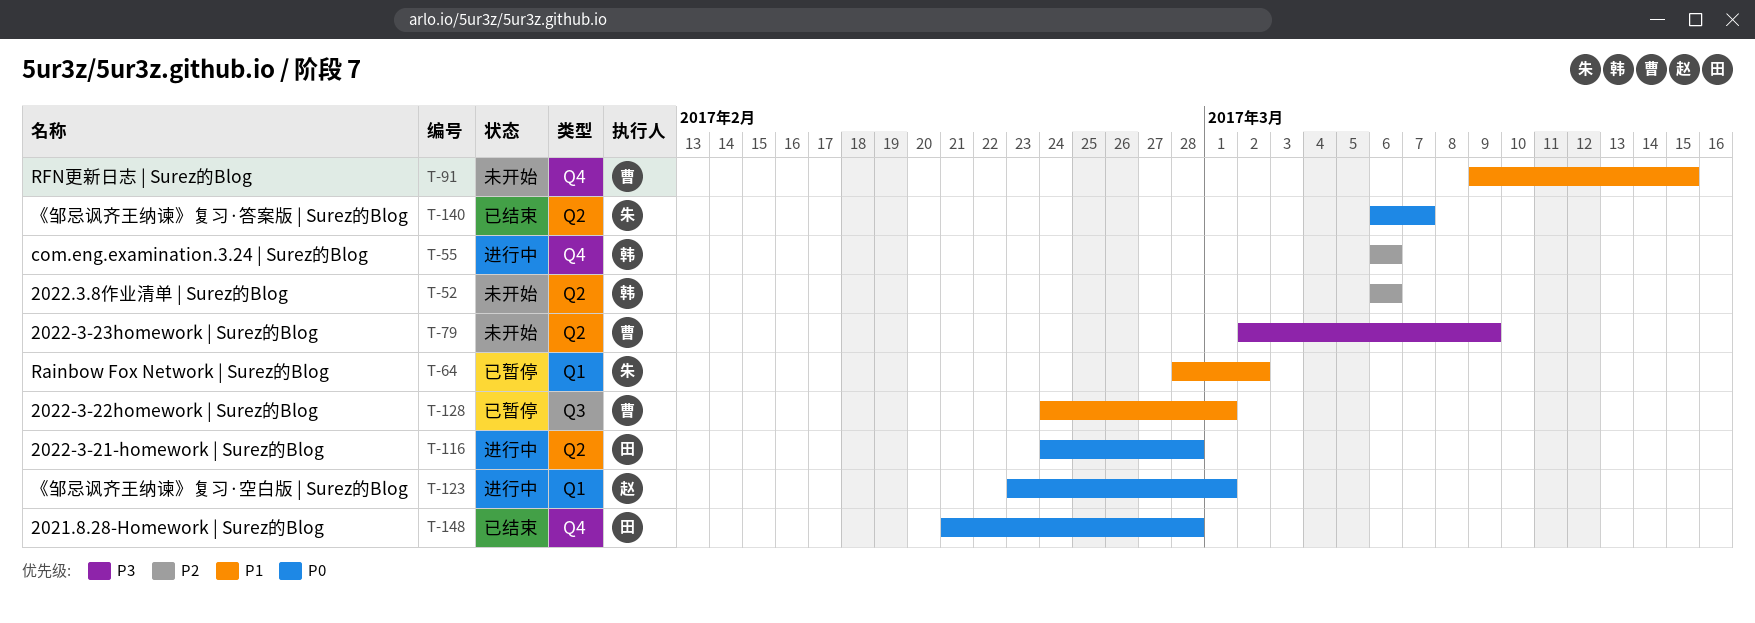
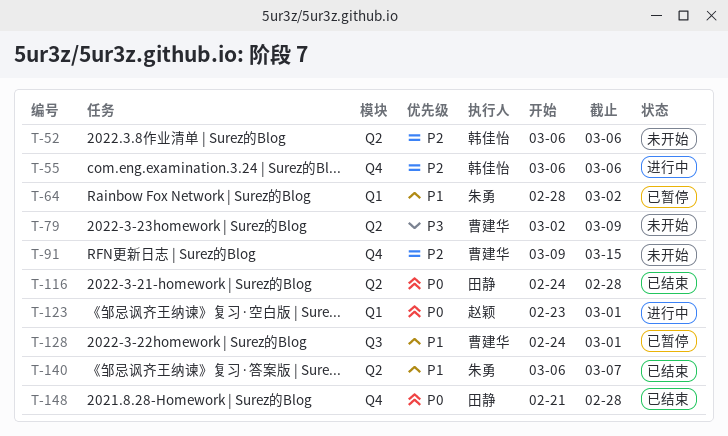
T-91, priority: P1 -> P2
T-116, status: 进行中 -> 已结束
T-140, priority: P0 -> P1

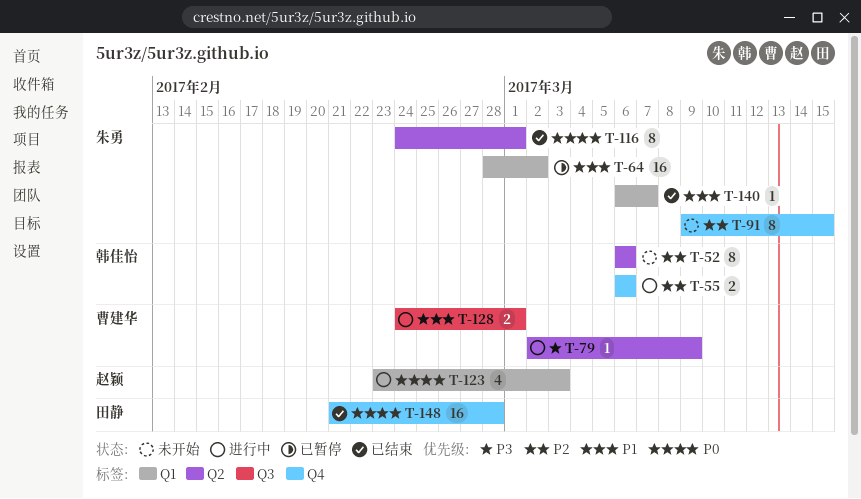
T-79, status: 未开始 -> 进行中
T-91, owner: 曹建华 -> 朱勇
T-116, owner: 田静 -> 朱勇
T-116, due: Feb 28 -> Mar 1
T-123, due: Mar 1 -> Mar 3
T-128, status: 已暂停 -> 进行中
T-140, label: Q2 -> Q1

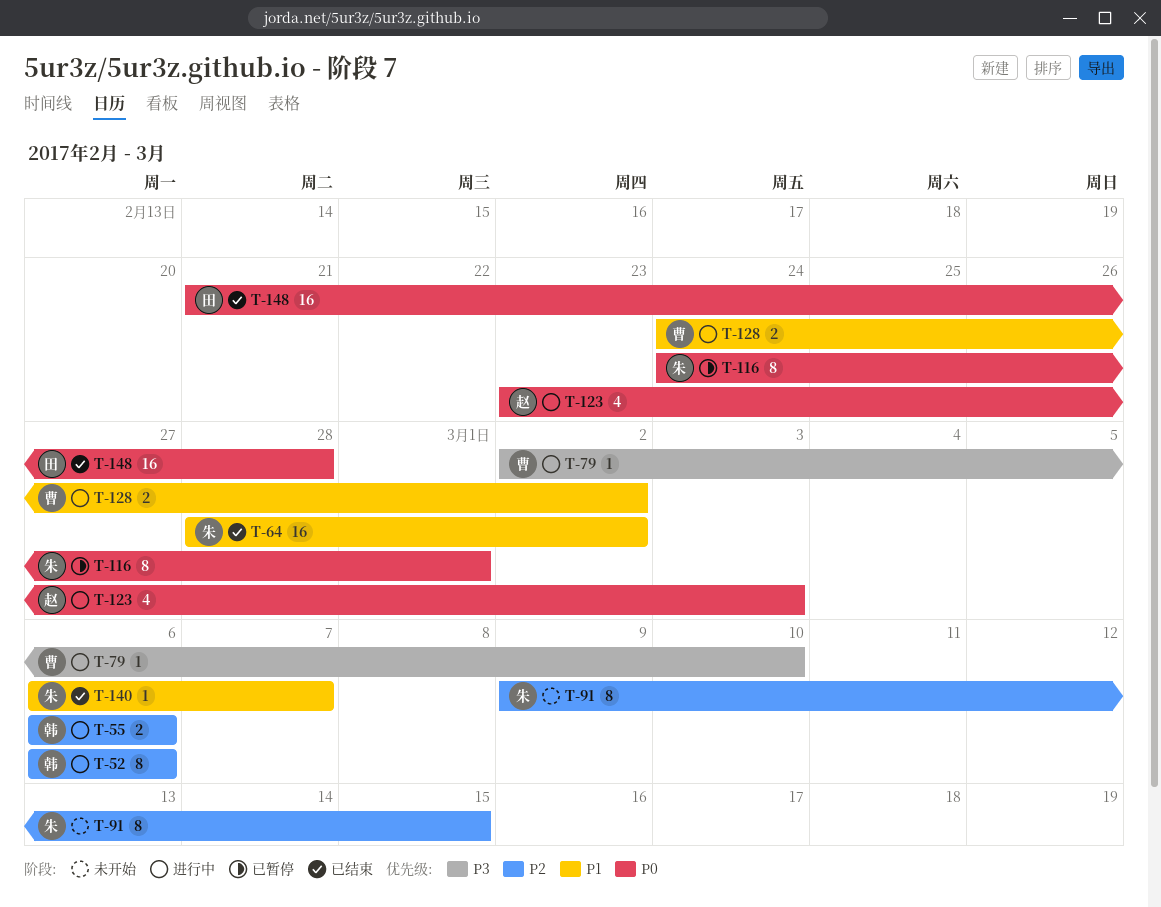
T-52, status: 未开始 -> 进行中
T-64, status: 已暂停 -> 已结束
T-79, due: Mar 9 -> Mar 10
T-116, status: 已结束 -> 已暂停
T-128, due: Mar 1 -> Mar 2

